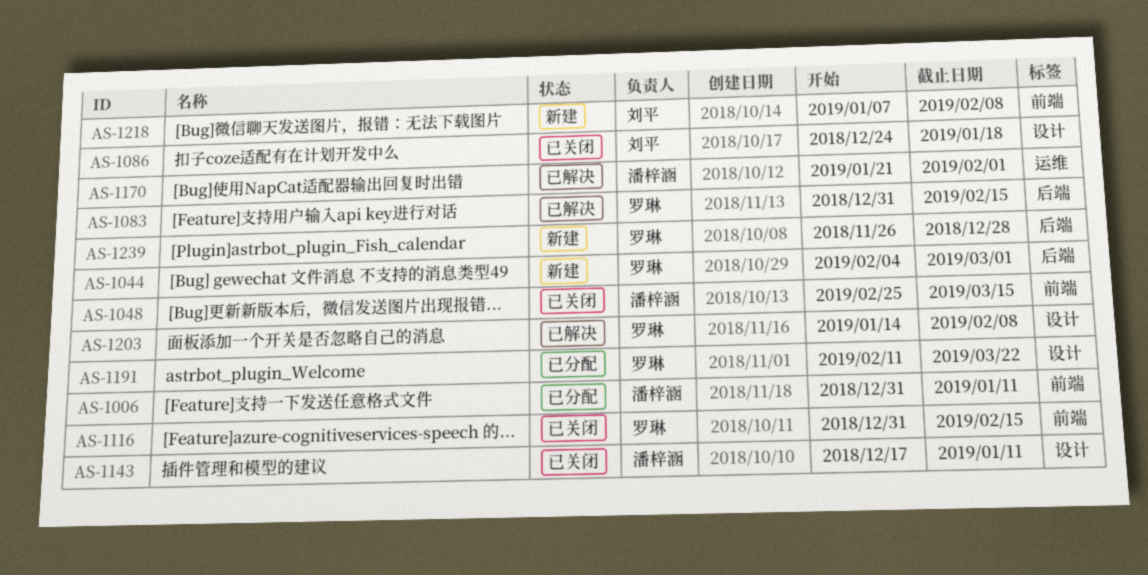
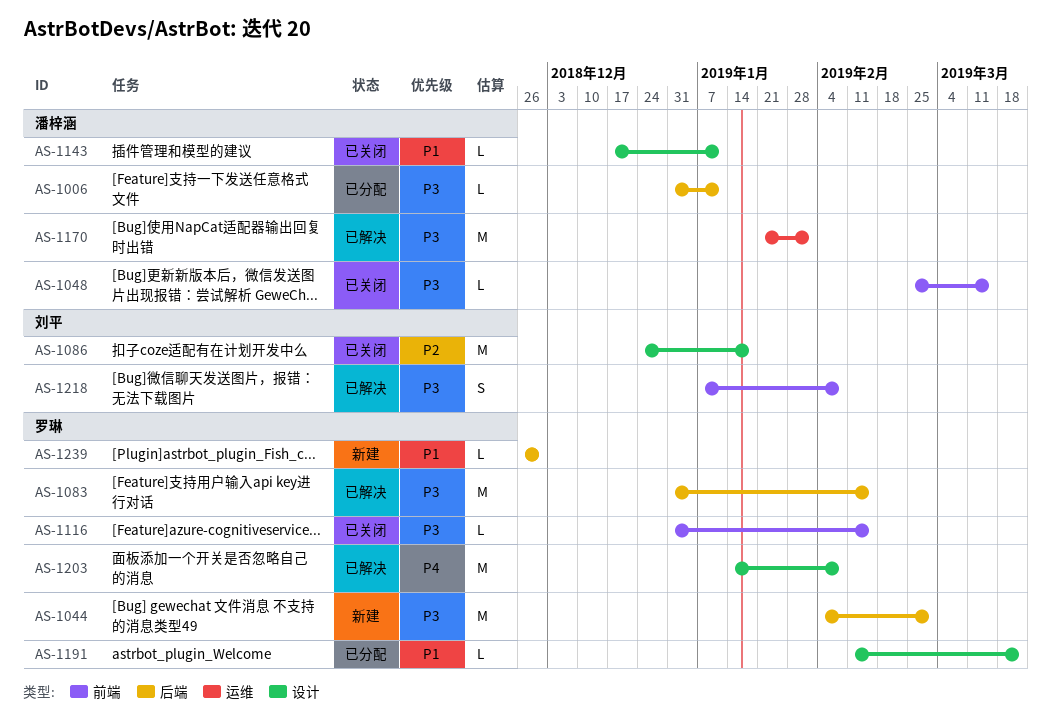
AS-1006, label: 前端 -> 后端
AS-1218, status: 新建 -> 已解决
AS-1239, due: Dec 28 -> Nov 30

